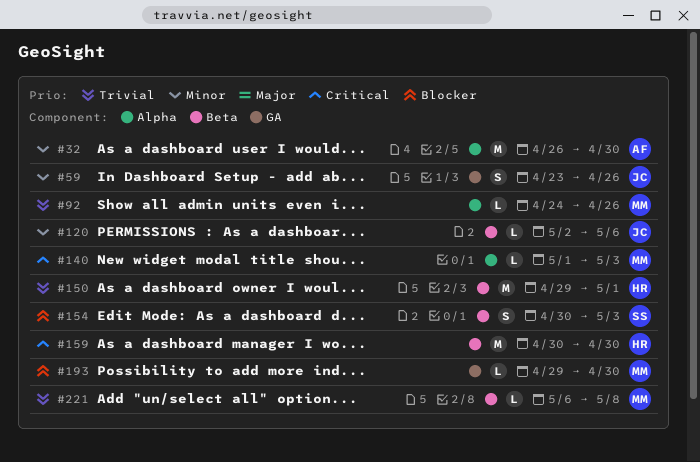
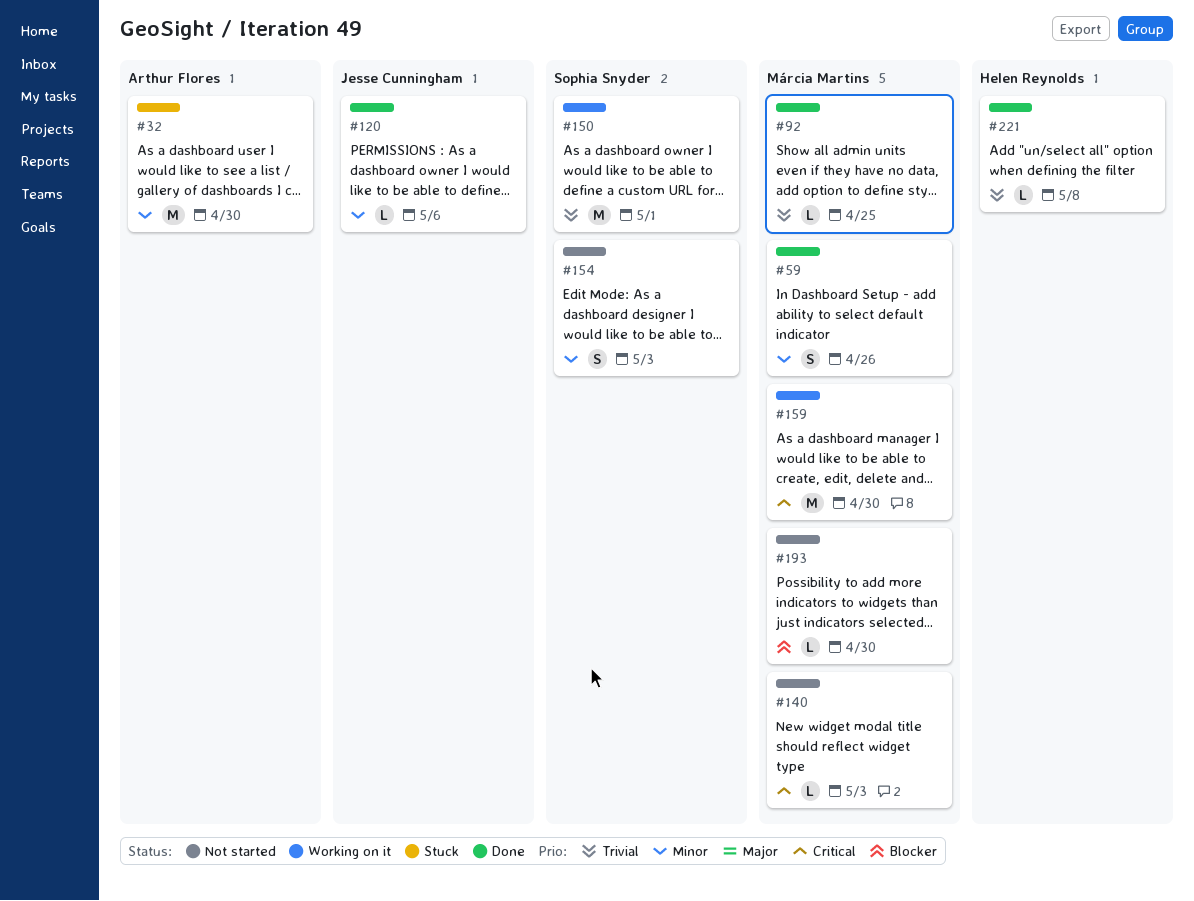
#59, owner: Jesse Cunningham -> Márcia Martins
#92, due: Apr 26 -> Apr 25
#150, owner: Helen Reynolds -> Sophia Snyder
#154, priority: Blocker -> Minor
#159, owner: Helen Reynolds -> Márcia Martins
#221, owner: Márcia Martins -> Helen Reynolds

